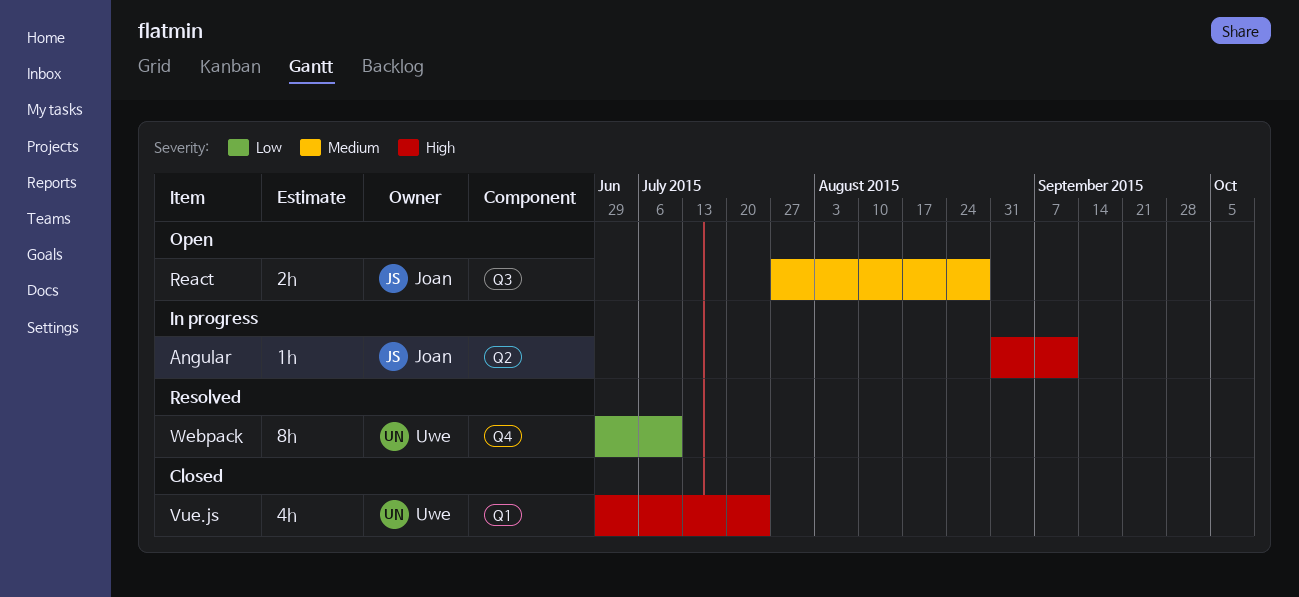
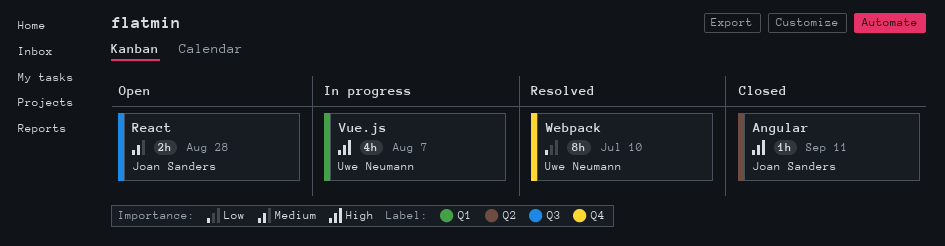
Angular, status: In progress -> Closed
Vue.js, status: Closed -> In progress
Vue.js, due: Jul 24 -> Aug 7

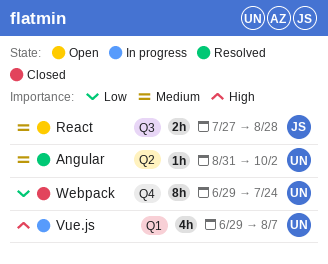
Angular, status: Closed -> Resolved
Angular, owner: Joan Sanders -> Uwe Neumann
Angular, priority: High -> Medium
Angular, due: Sep 11 -> Oct 2
Webpack, status: Resolved -> Closed
Webpack, due: Jul 10 -> Jul 24

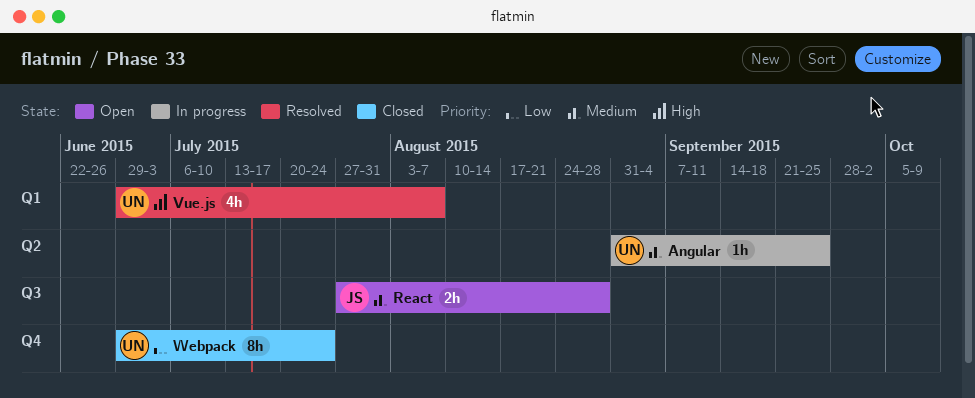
Angular, status: Resolved -> In progress
Angular, due: Oct 2 -> Sep 25
Vue.js, status: In progress -> Resolved

